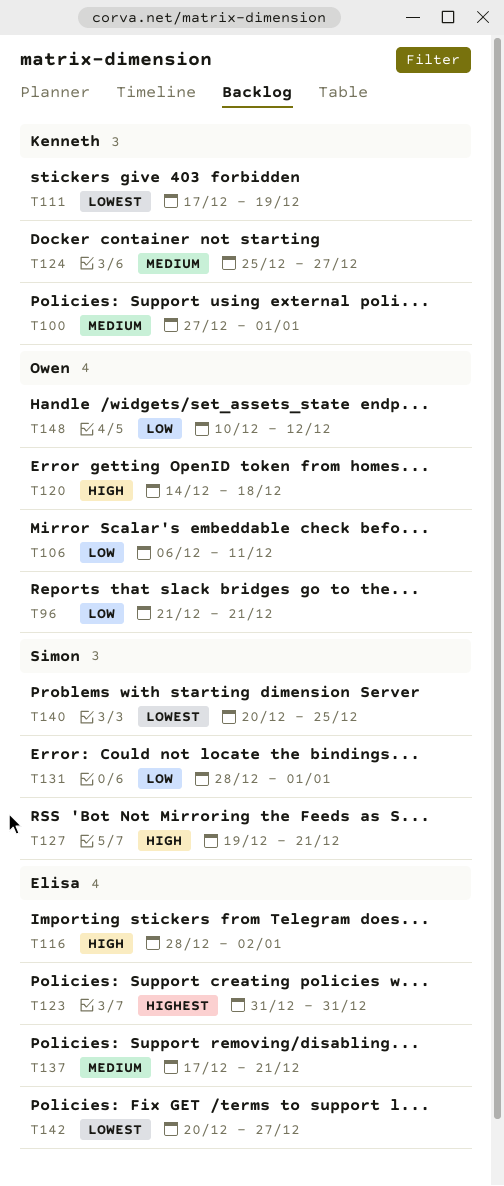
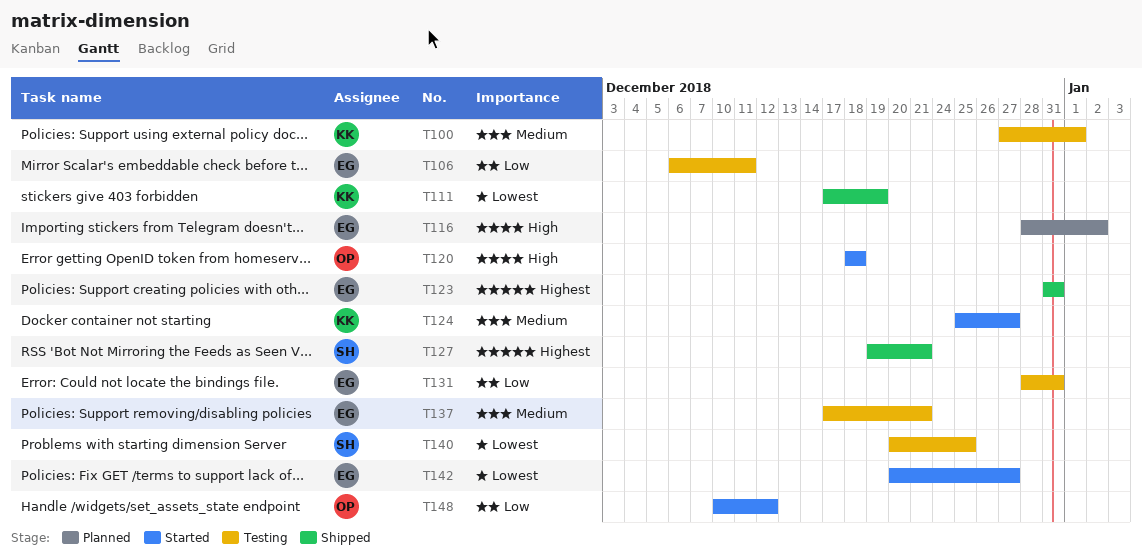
T96: present -> none
T106, owner: Owen -> Elisa
T120, start: Dec 14 -> Dec 18
T127, priority: High -> Highest
T131, owner: Simon -> Elisa
T131, due: Jan 1 -> Dec 31

